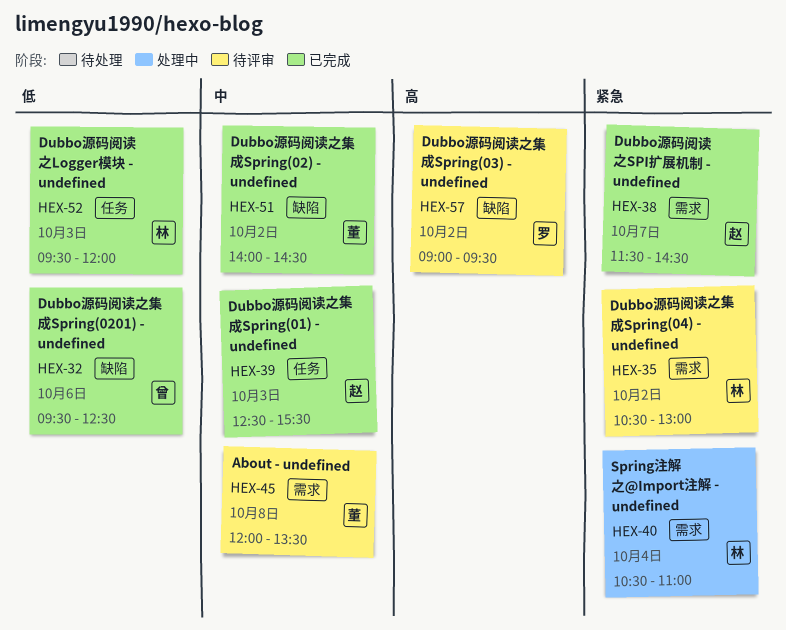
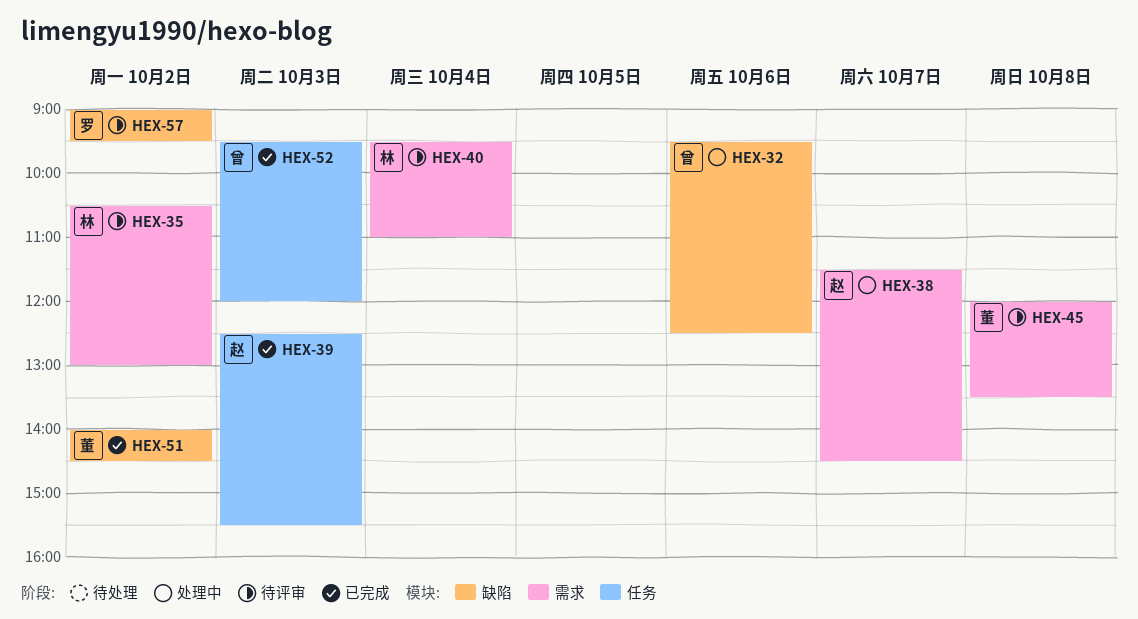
HEX-32, status: 已完成 -> 处理中
HEX-38, status: 已完成 -> 处理中
HEX-40, status: 处理中 -> 待评审
HEX-40, begins: 10:30 -> 09:30
HEX-52, owner: 林 -> 曾

